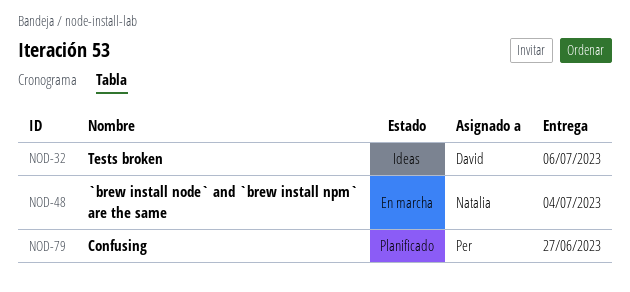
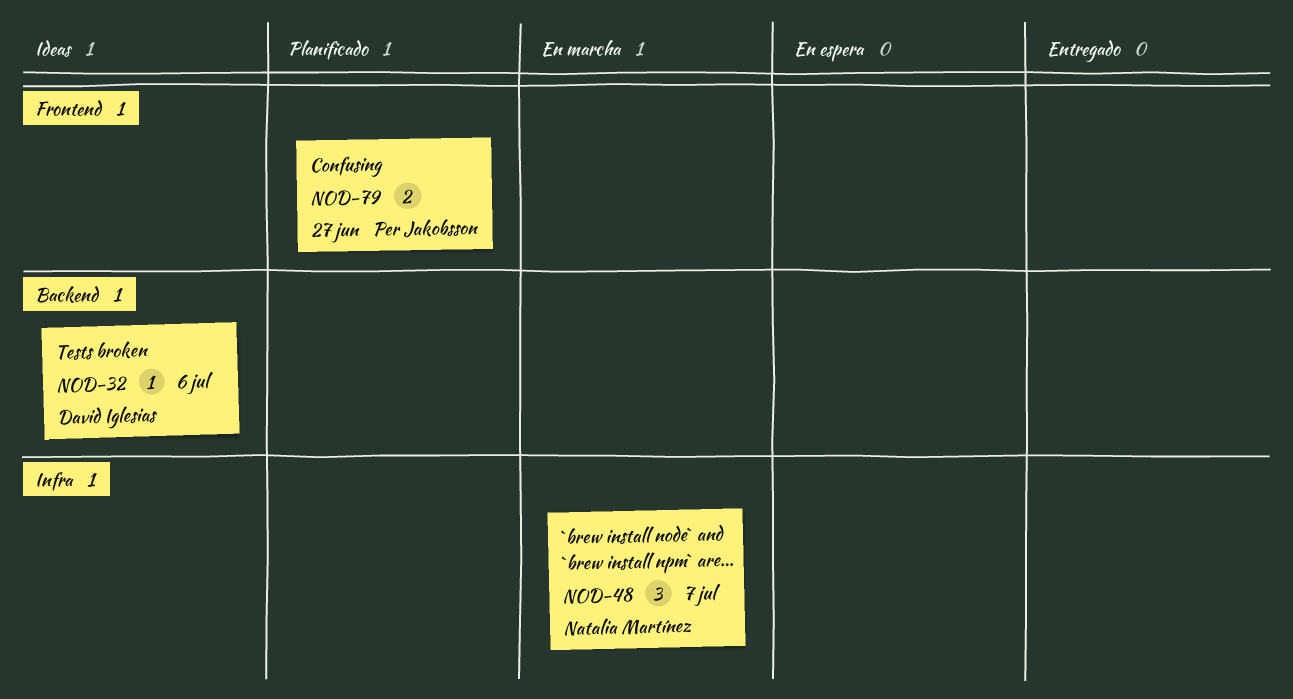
NOD-48, due: Jul 4 -> Jul 7

